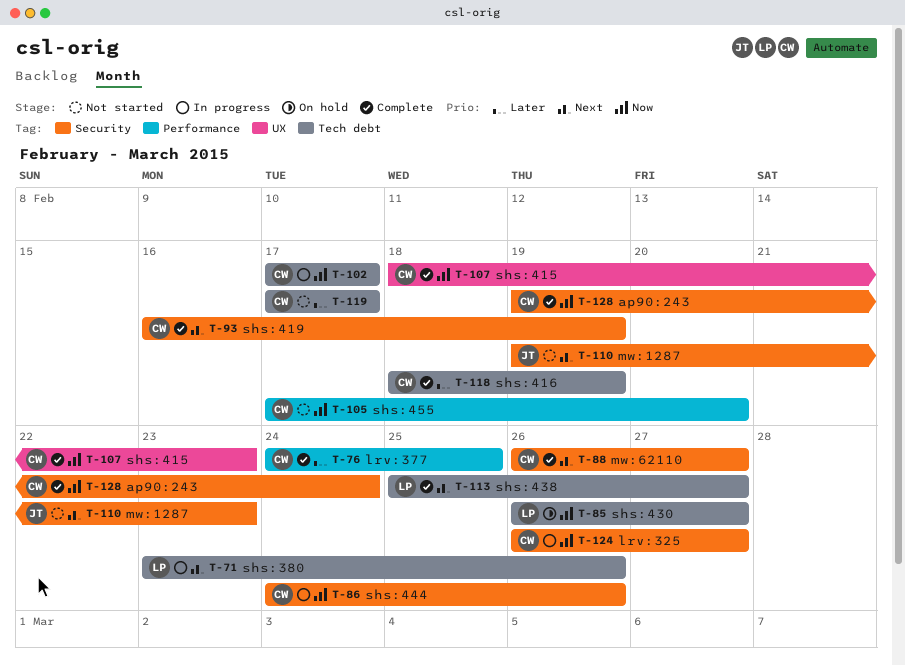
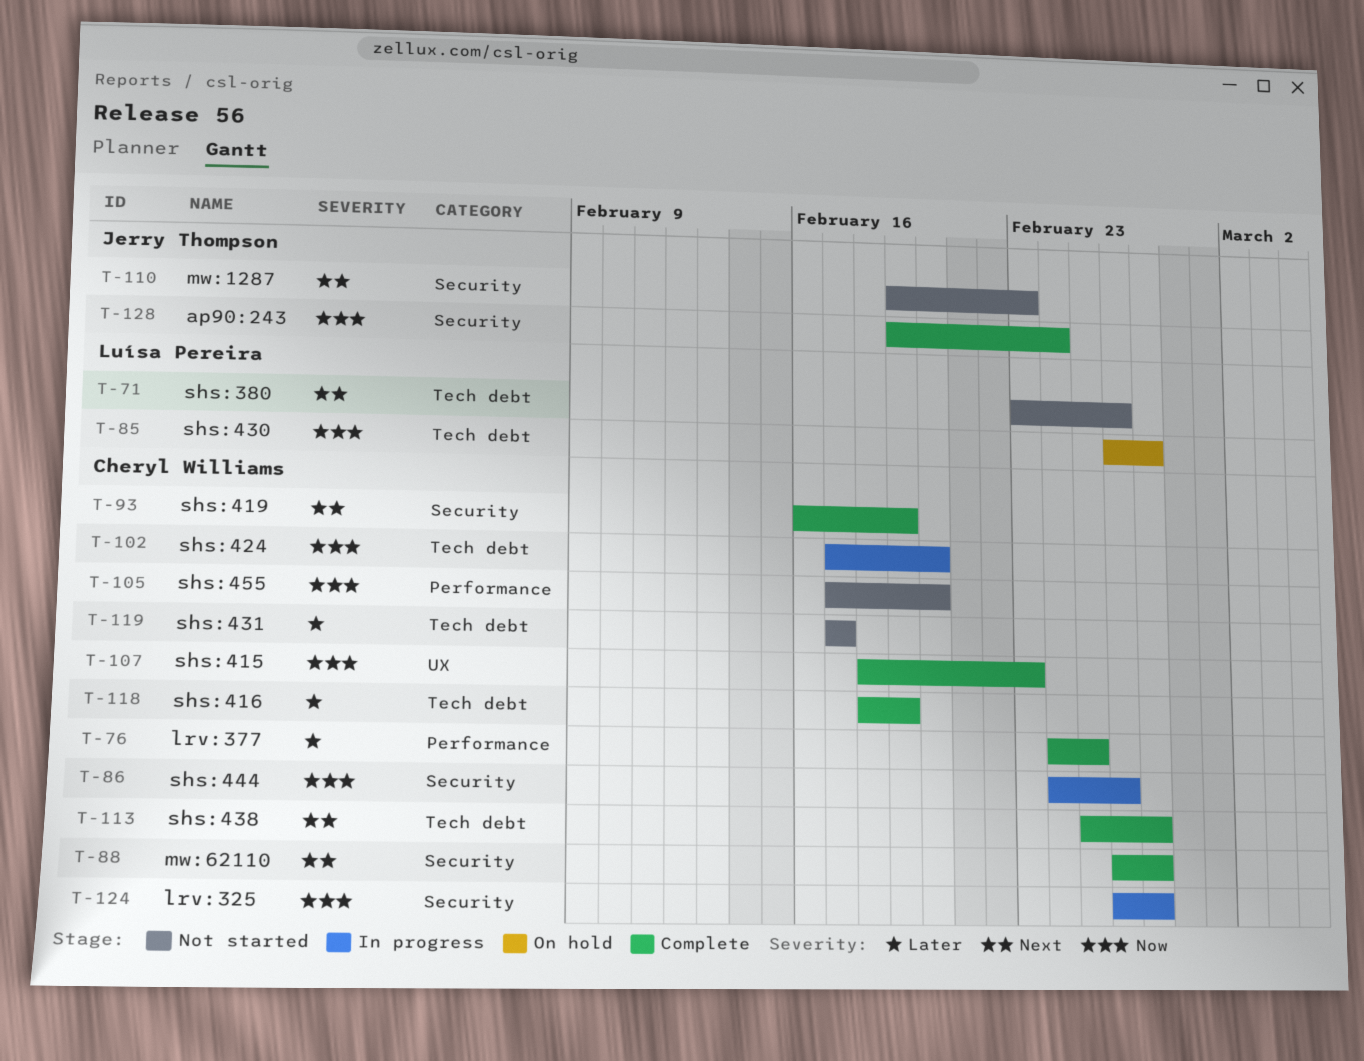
T-71, status: In progress -> Not started
T-102, due: Feb 17 -> Feb 20
T-113, owner: Luísa Pereira -> Cheryl Williams
T-128, owner: Cheryl Williams -> Jerry Thompson

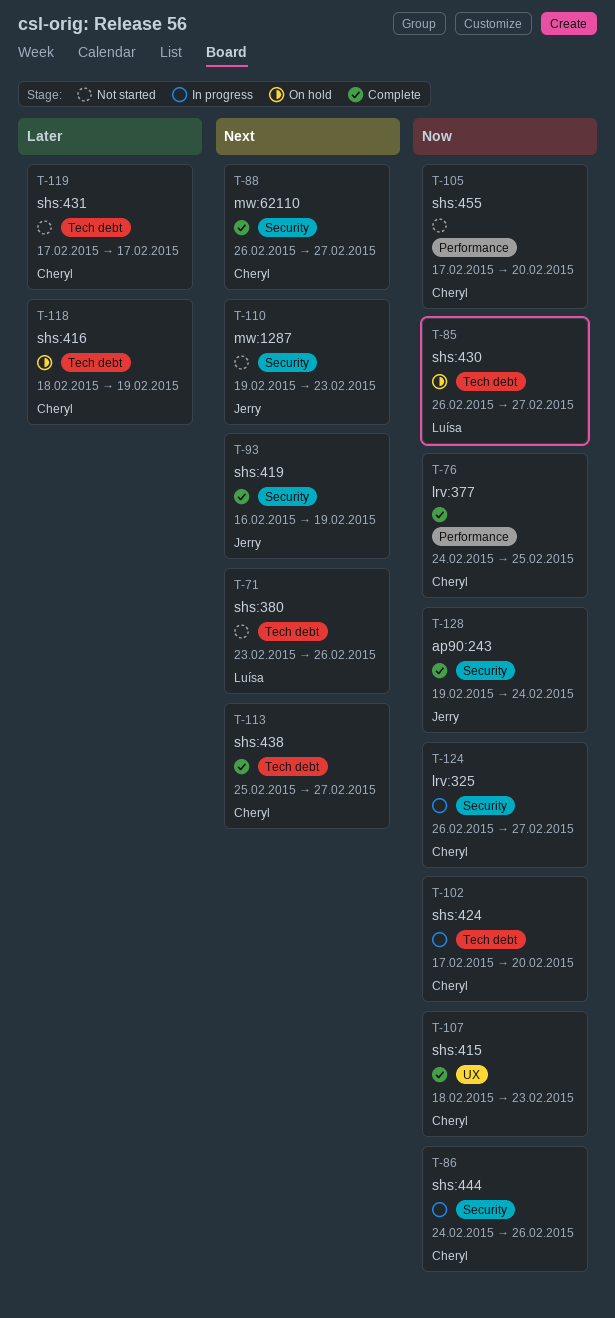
T-76, priority: Later -> Now
T-93, owner: Cheryl Williams -> Jerry Thompson
T-118, status: Complete -> On hold

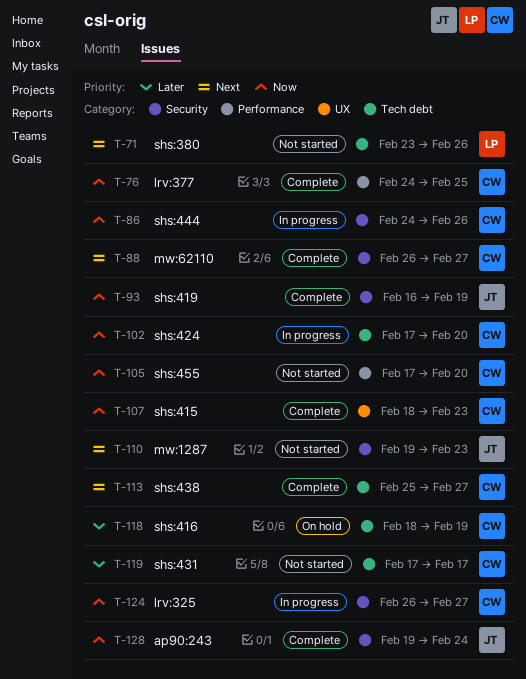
T-85: present -> none
T-93, priority: Next -> Now

